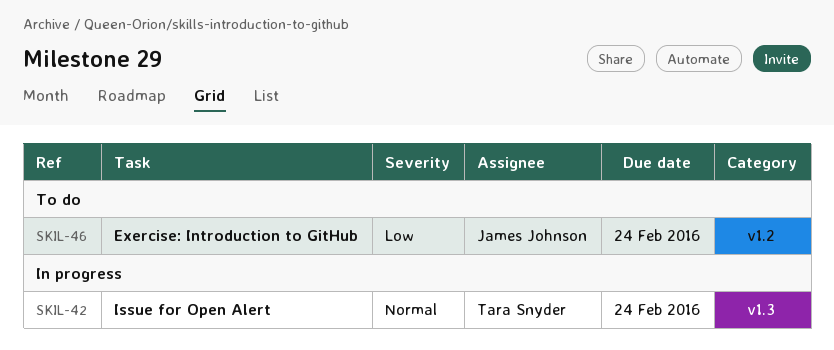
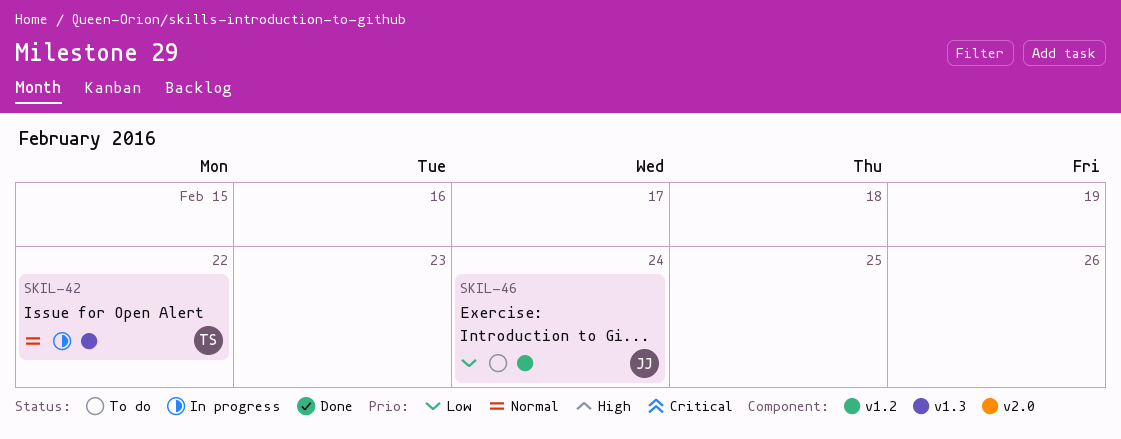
SKIL-42, due: Feb 24 -> Feb 22

